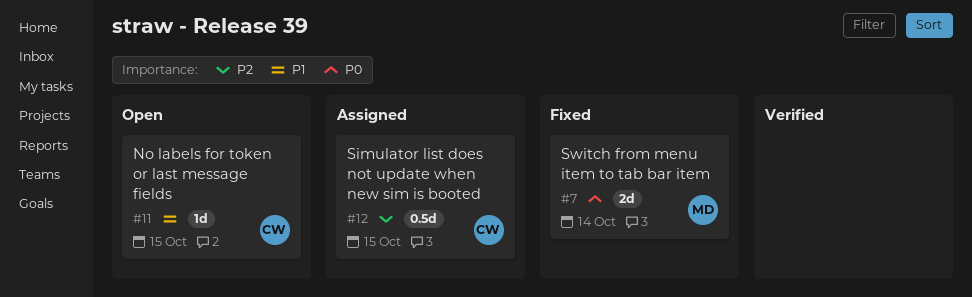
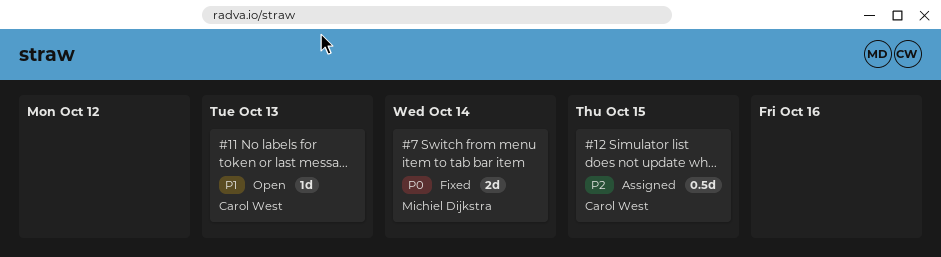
#11, due: Oct 15 -> Oct 13

